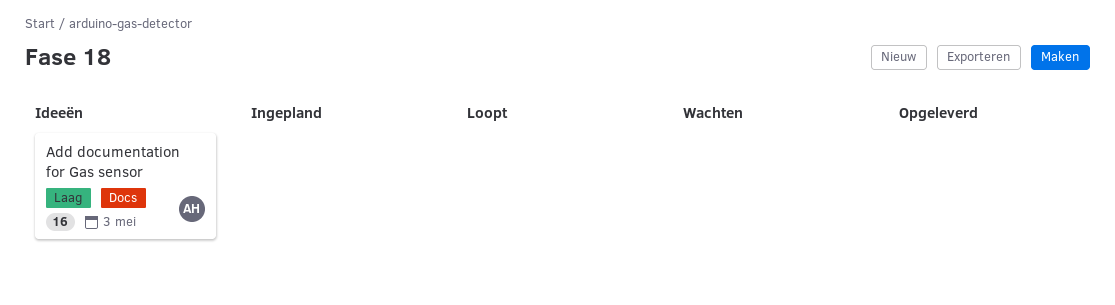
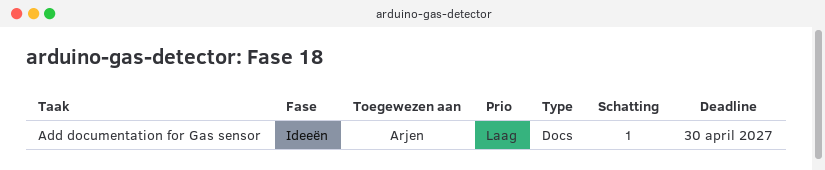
Add documentation for Gas sensor, estimate: 16 -> 1
Add documentation for Gas sensor, due: May 3 -> Apr 30

